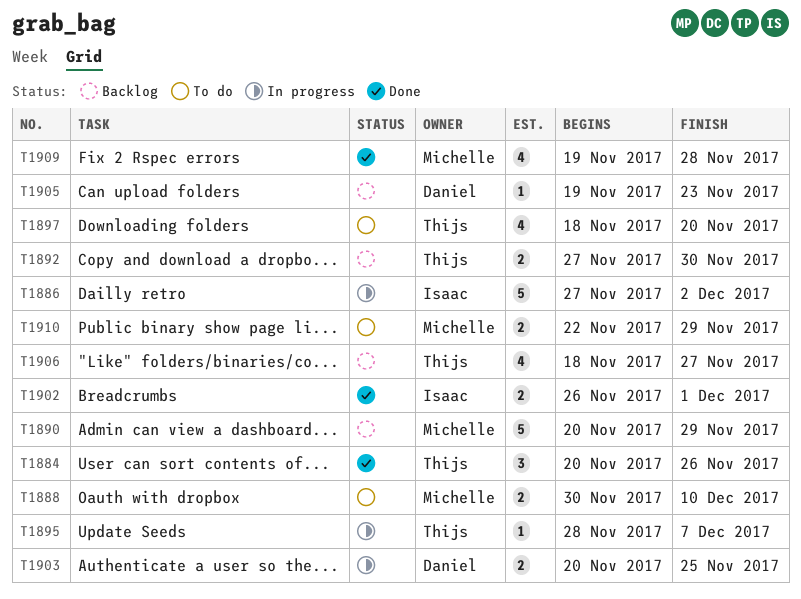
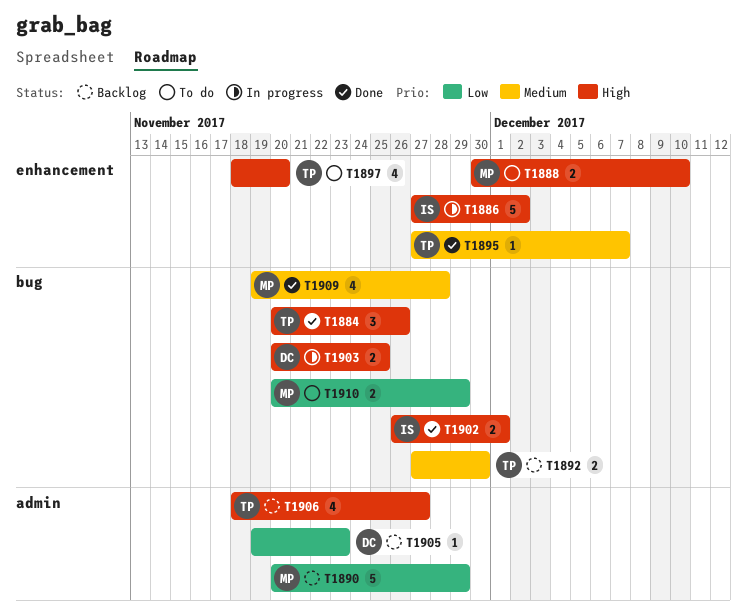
T1895, status: In progress -> Done
T1895, start: Nov 28 -> Nov 27
T1910, start: Nov 22 -> Nov 20

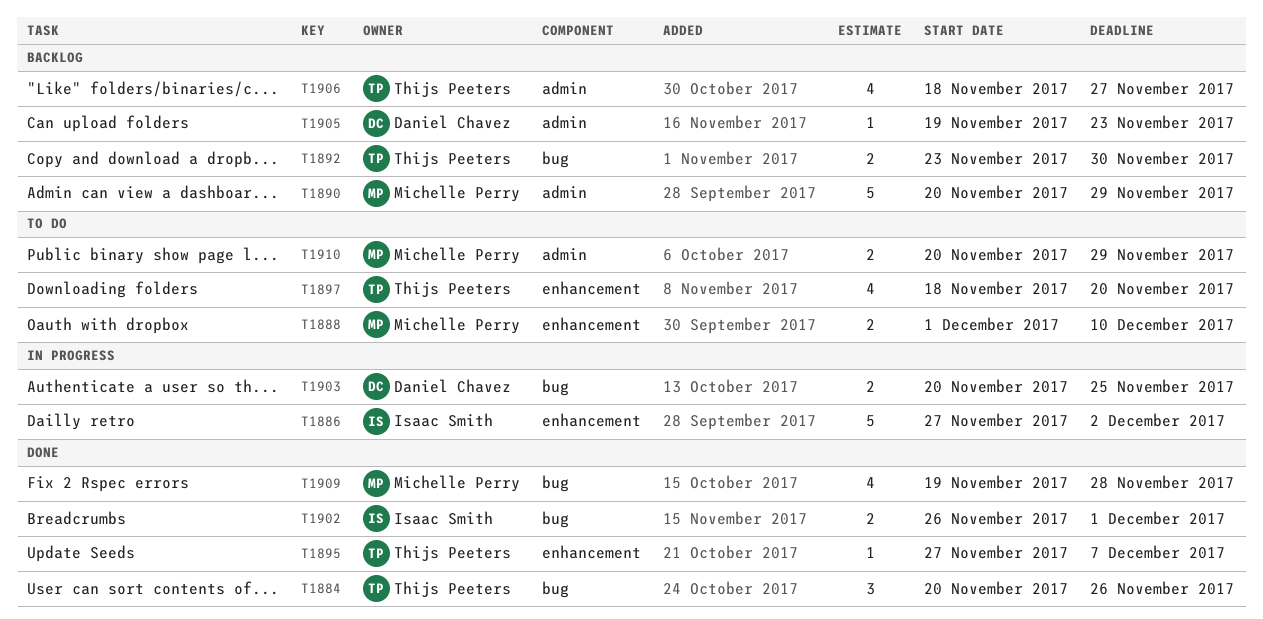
T1888, start: Nov 30 -> Dec 1
T1892, start: Nov 27 -> Nov 23
T1910, label: bug -> admin

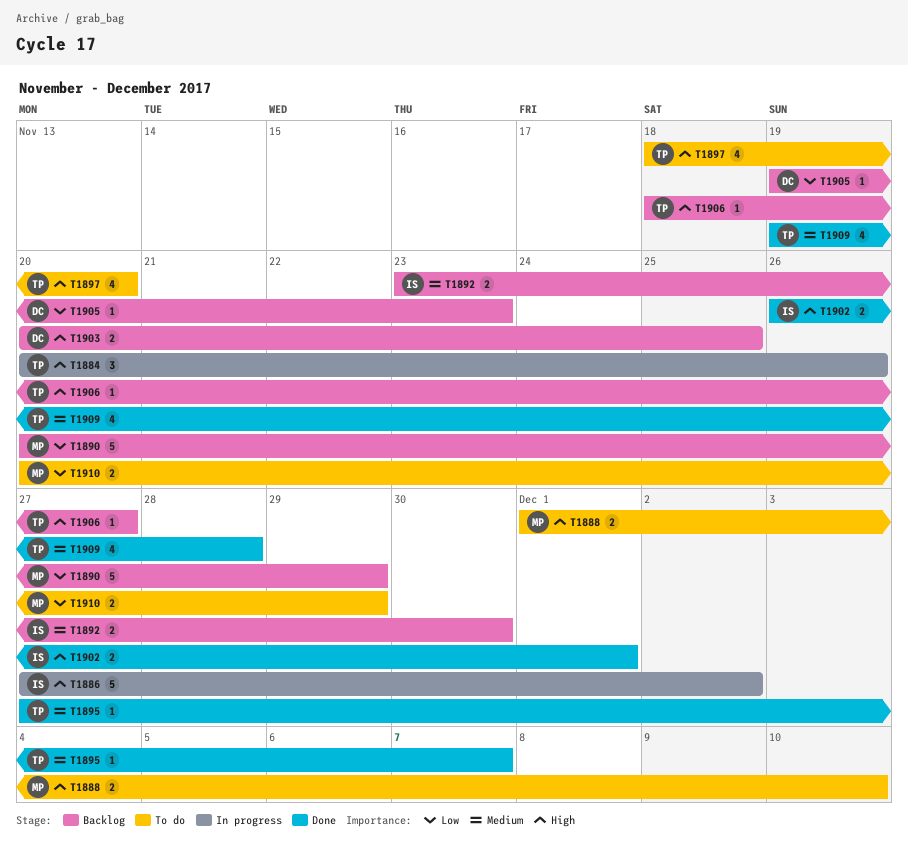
T1884, status: Done -> In progress
T1892, owner: Thijs Peeters -> Isaac Smith
T1903, status: In progress -> Backlog
T1906, estimate: 4 -> 1
T1909, owner: Michelle Perry -> Thijs Peeters

